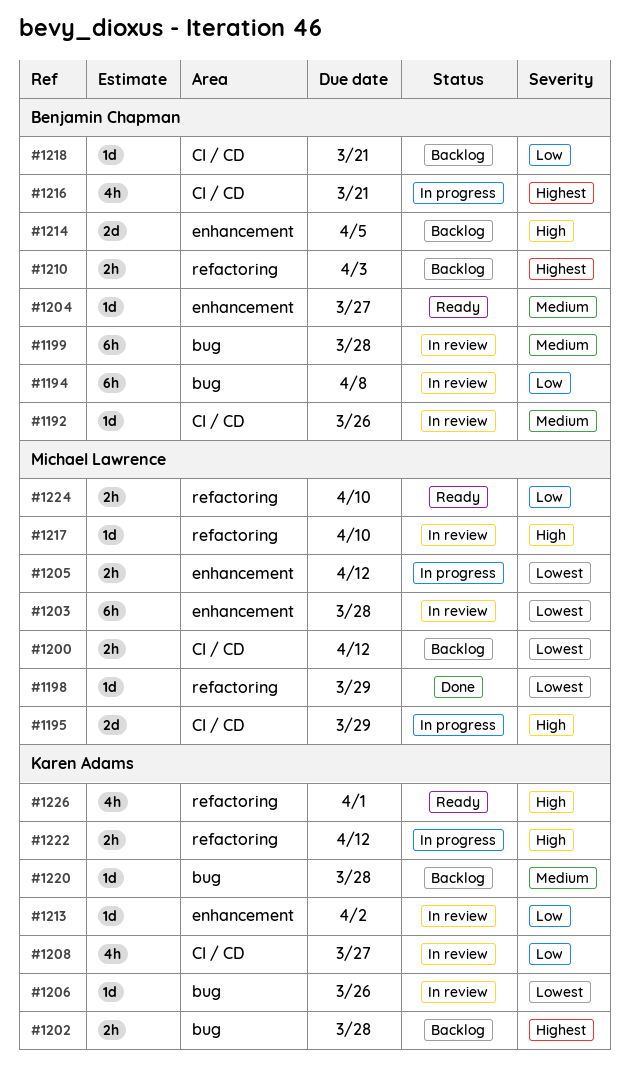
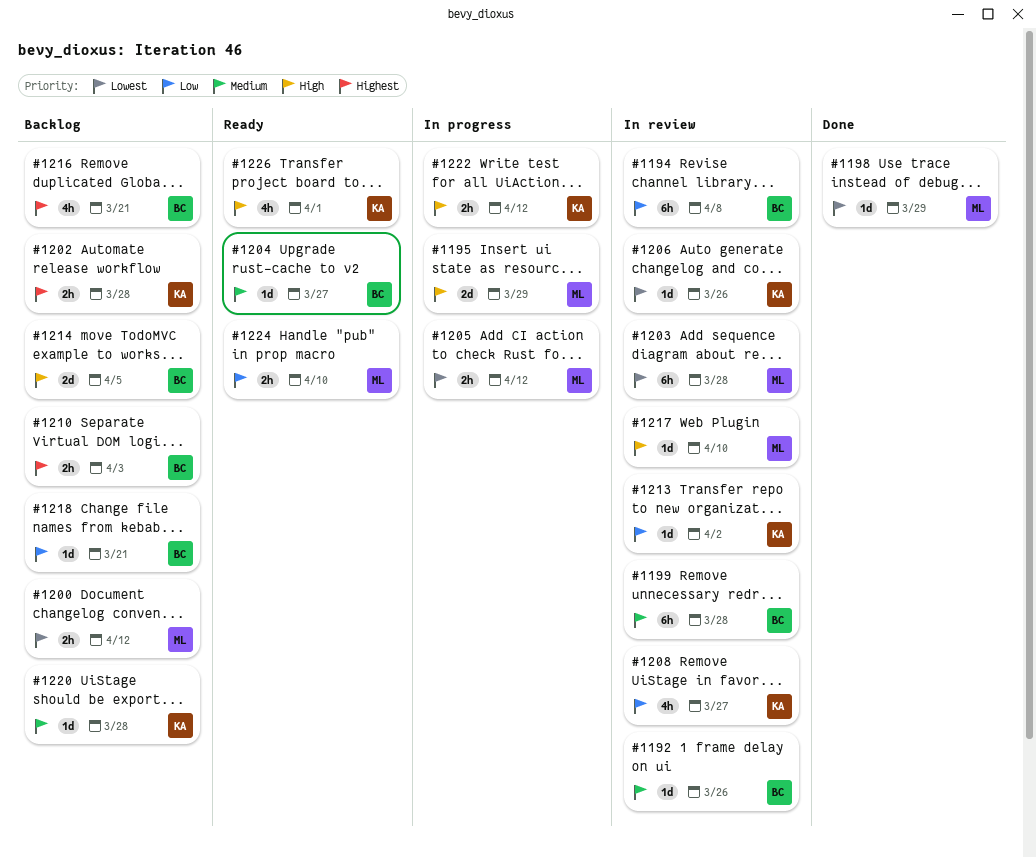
#1216, status: In progress -> Backlog

